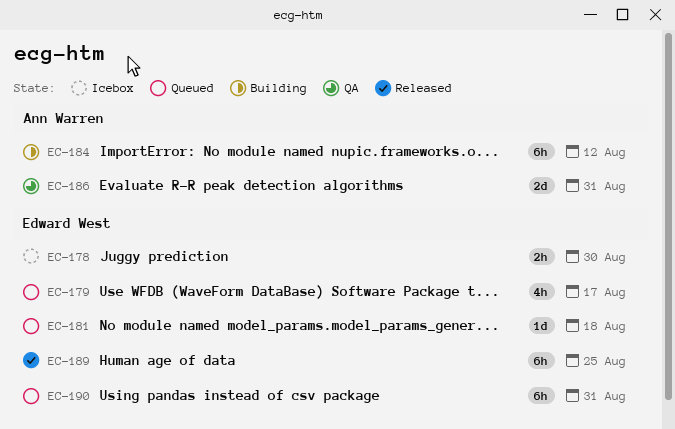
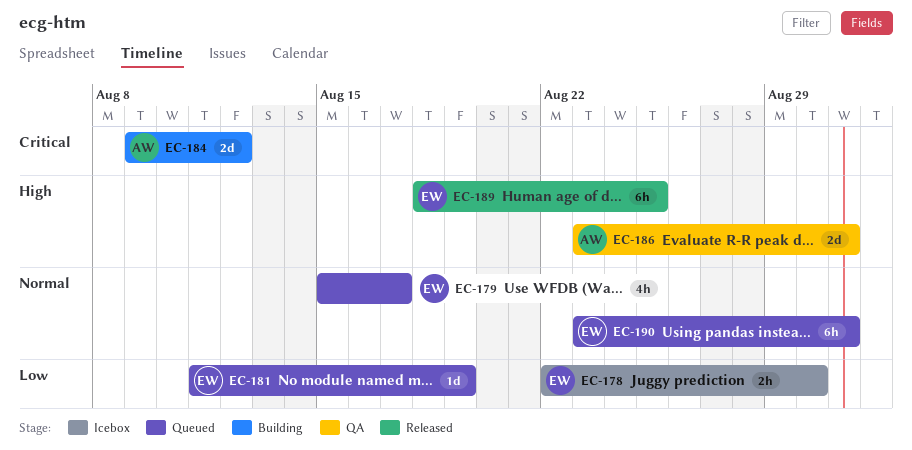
EC-181, due: Aug 18 -> Aug 19
EC-184, estimate: 6h -> 2d

